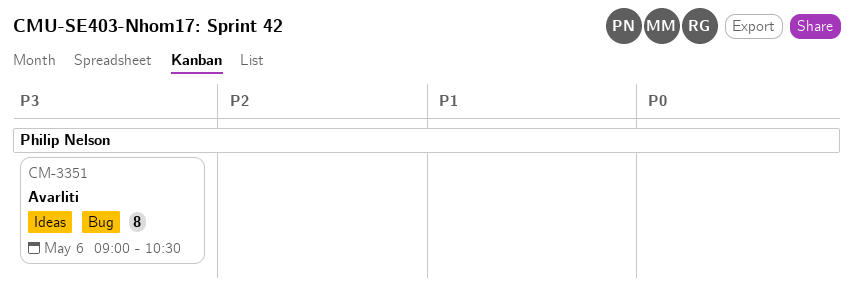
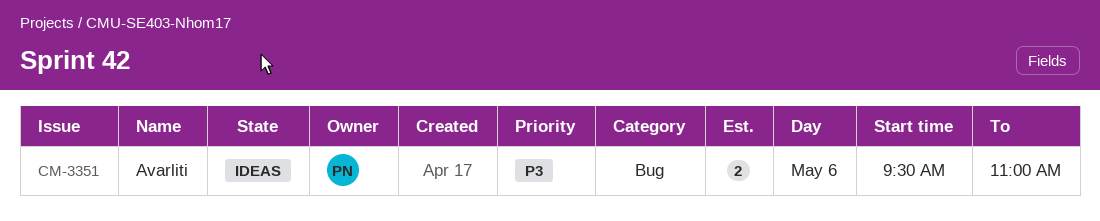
CM-3351, estimate: 8 -> 2
CM-3351, begins: 09:00 -> 09:30
CM-3351, ends: 10:30 -> 11:00

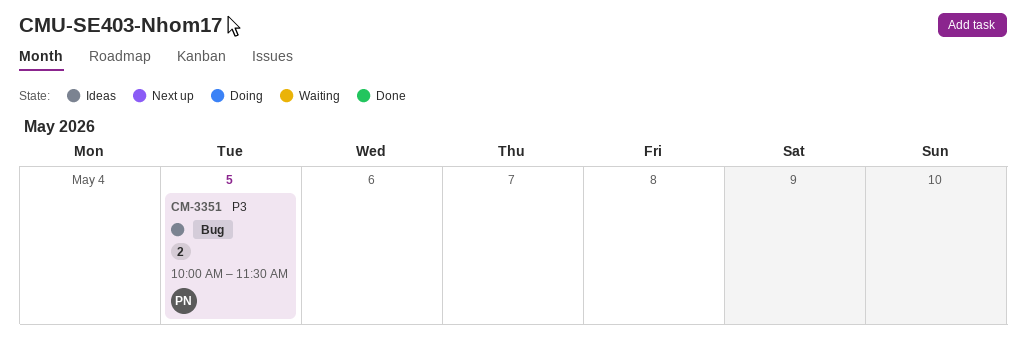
CM-3351, day: May 6 -> May 5
CM-3351, begins: 09:30 -> 10:00
CM-3351, ends: 11:00 -> 11:30

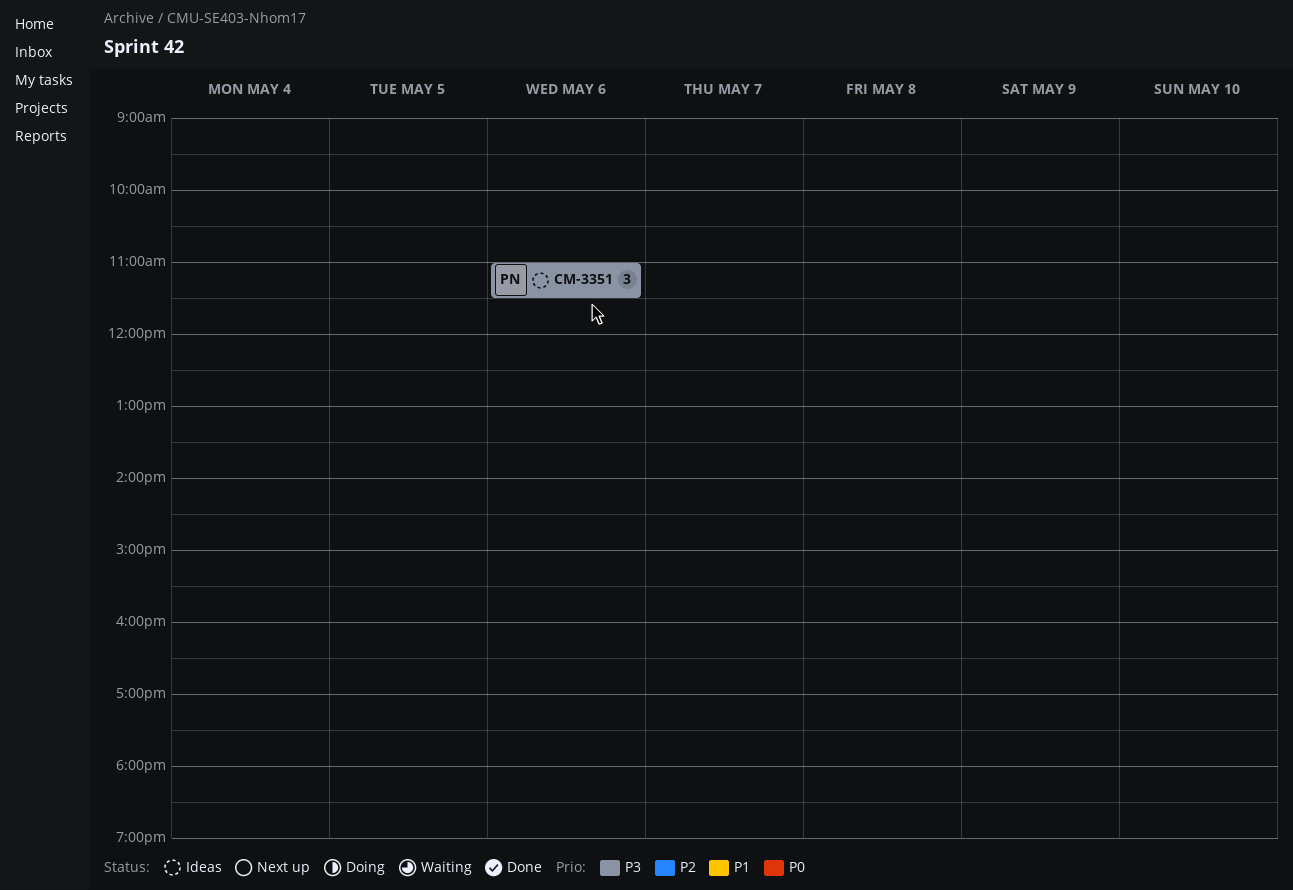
CM-3351, estimate: 2 -> 3
CM-3351, day: May 5 -> May 6
CM-3351, begins: 10:00 -> 11:00

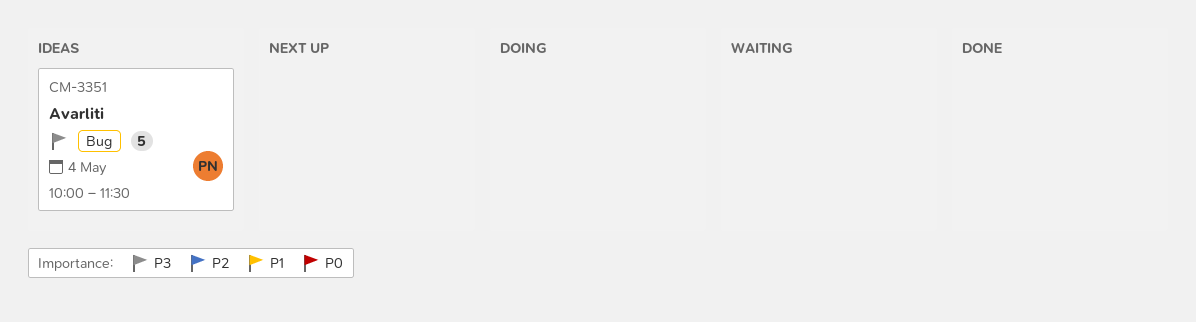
CM-3351, estimate: 3 -> 5
CM-3351, day: May 6 -> May 4
CM-3351, begins: 11:00 -> 10:00

